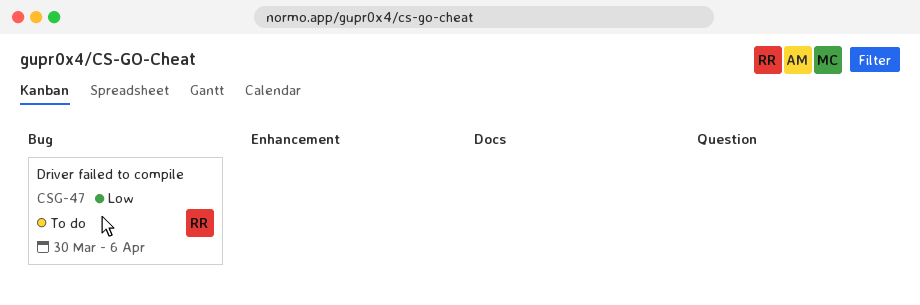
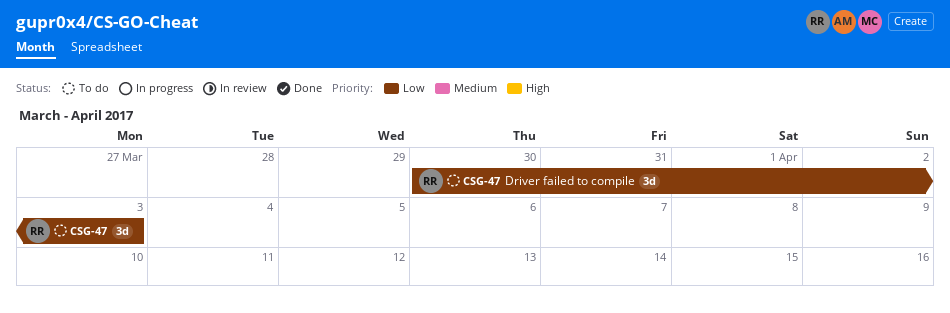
CSG-47, due: Apr 6 -> Apr 3

